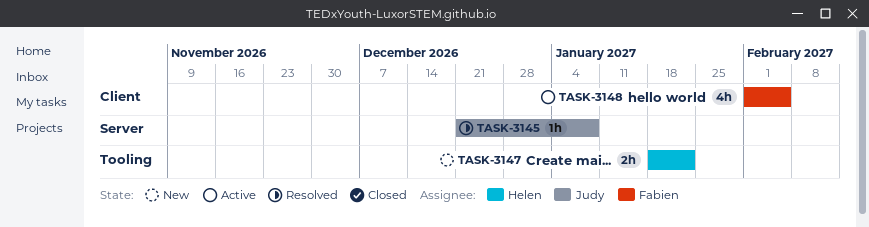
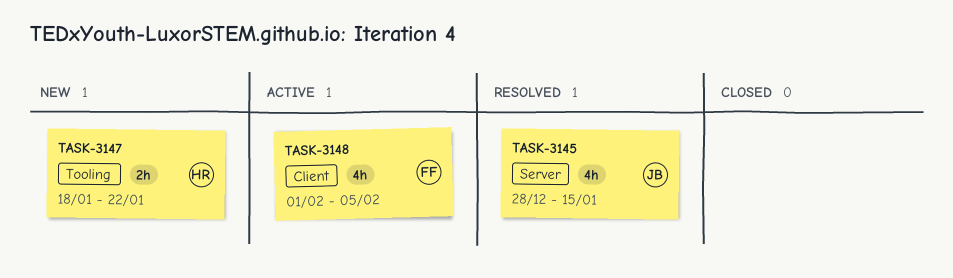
TASK-3145, estimate: 1h -> 4h
TASK-3145, start: Dec 21 -> Dec 28
TASK-3145, due: Jan 8 -> Jan 15

